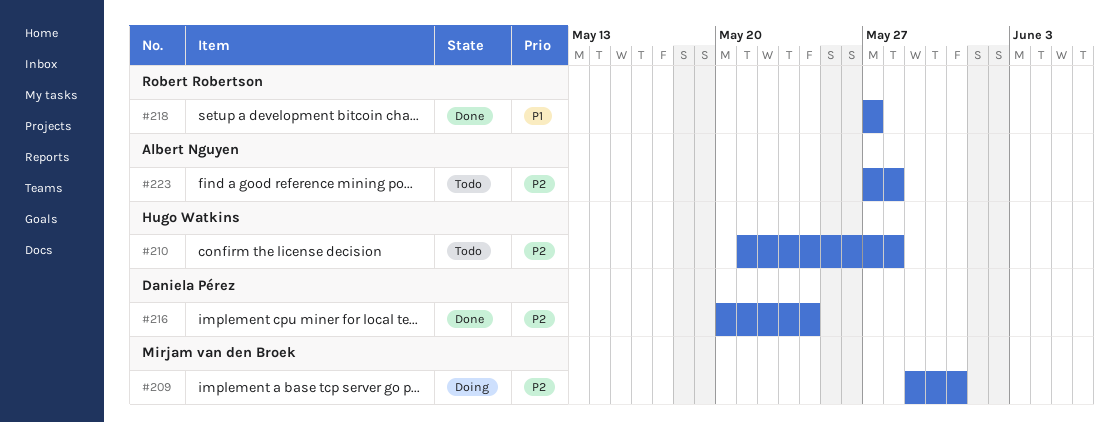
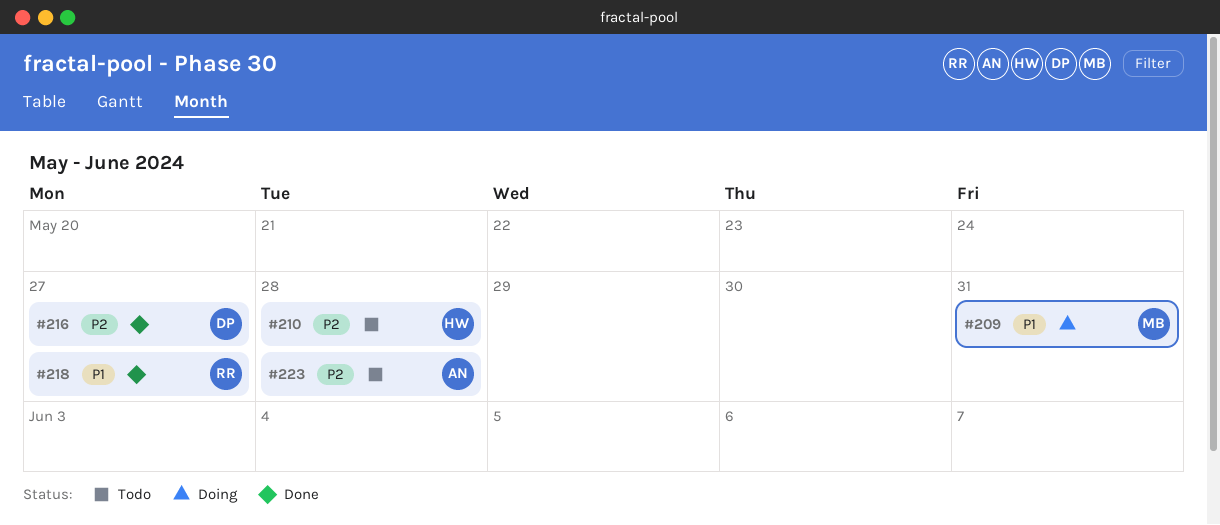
#209, priority: P2 -> P1
#216, due: May 24 -> May 27

